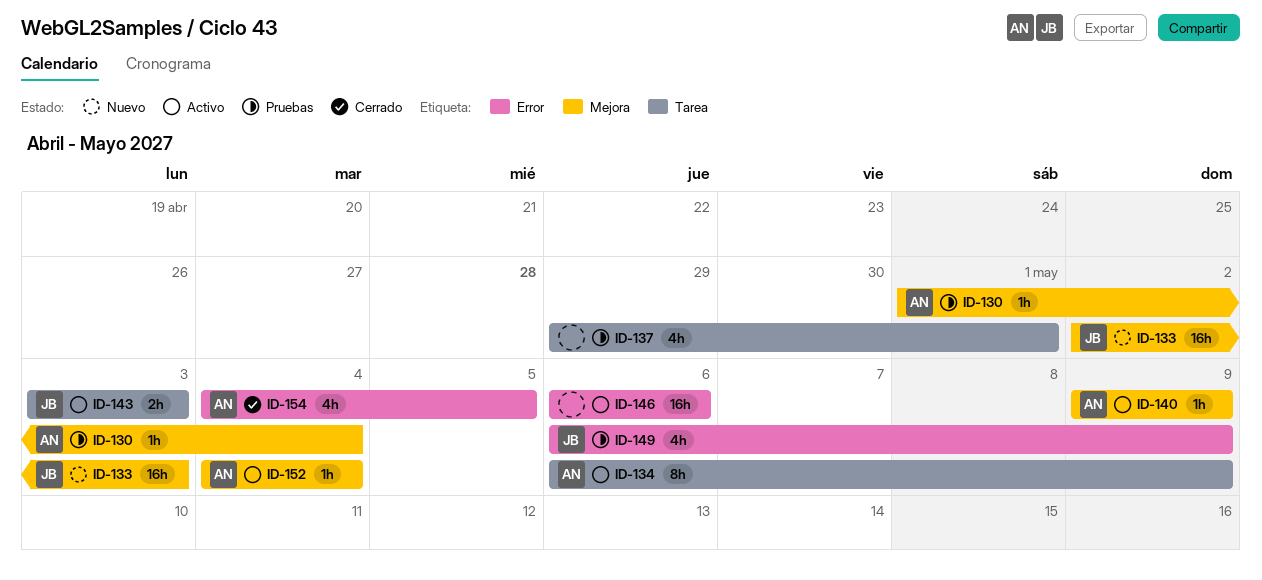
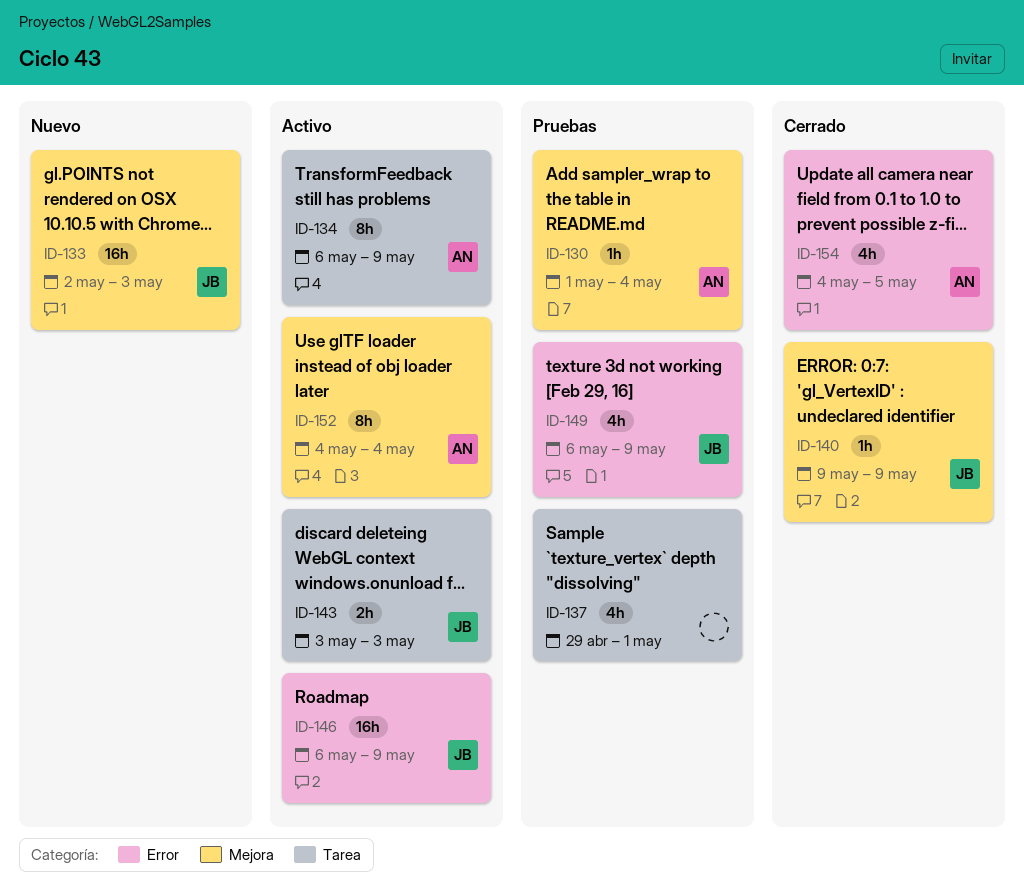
ID-140, status: Activo -> Cerrado
ID-140, owner: AN -> JB
ID-146, owner: none -> JB
ID-146, due: May 6 -> May 9
ID-152, estimate: 1h -> 8h

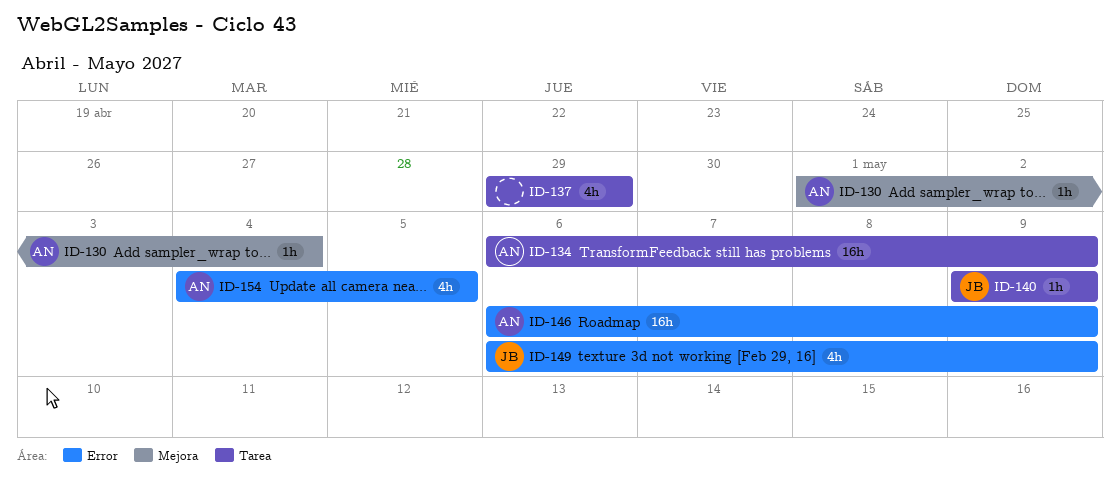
ID-133: present -> none
ID-134, estimate: 8h -> 16h
ID-137, due: May 1 -> Apr 29
ID-140, label: Mejora -> Tarea
ID-143: present -> none
ID-146, owner: JB -> AN
ID-152: present -> none

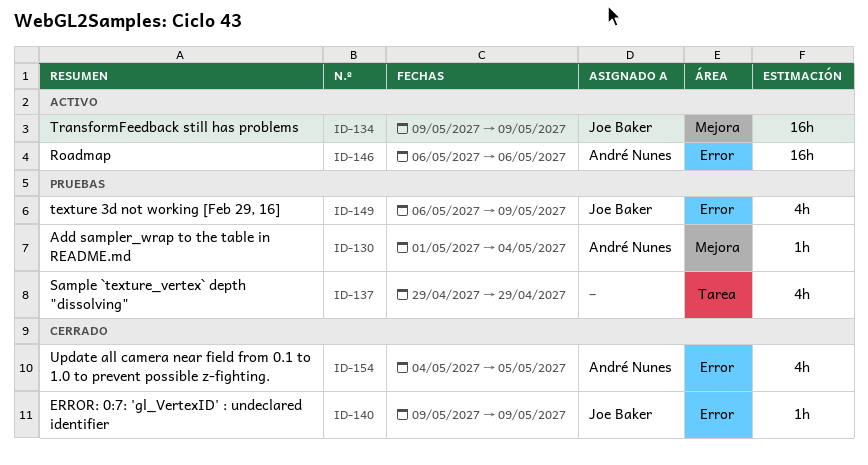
ID-134, owner: André Nunes -> Joe Baker
ID-134, label: Tarea -> Mejora
ID-134, start: May 6 -> May 9
ID-140, label: Tarea -> Error
ID-146, due: May 9 -> May 6

